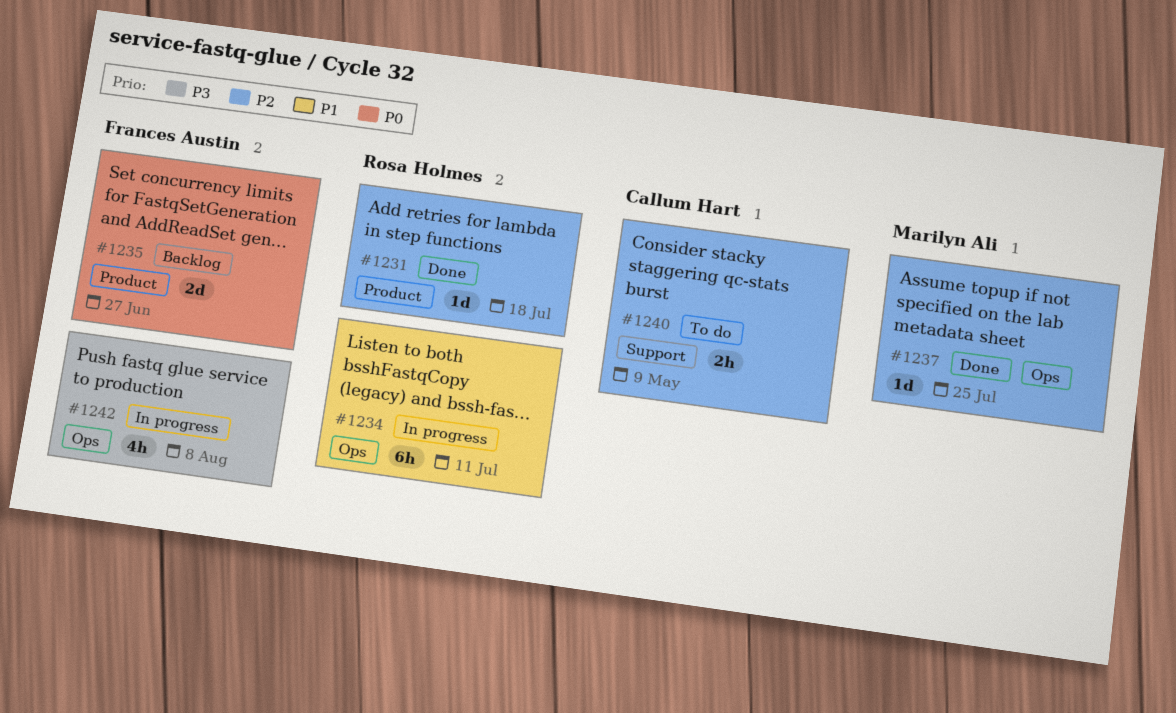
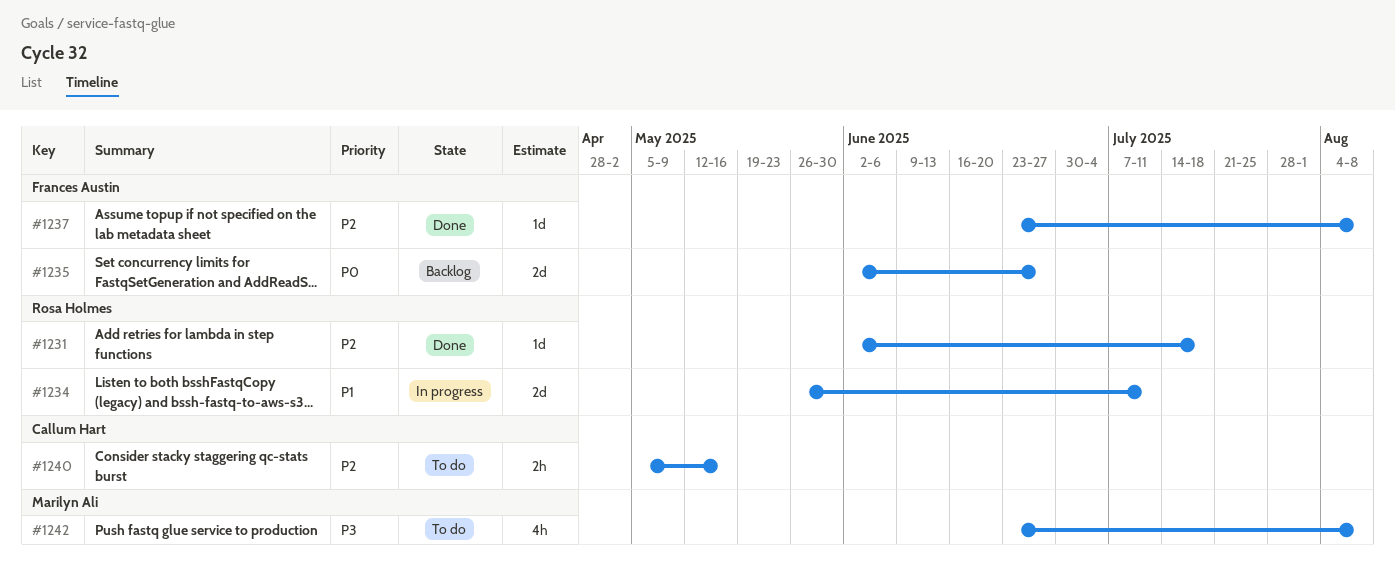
#1234, estimate: 6h -> 2d
#1237, owner: Marilyn Ali -> Frances Austin
#1237, due: Jul 25 -> Aug 8
#1240, due: May 9 -> May 16
#1242, status: In progress -> To do
#1242, owner: Frances Austin -> Marilyn Ali

